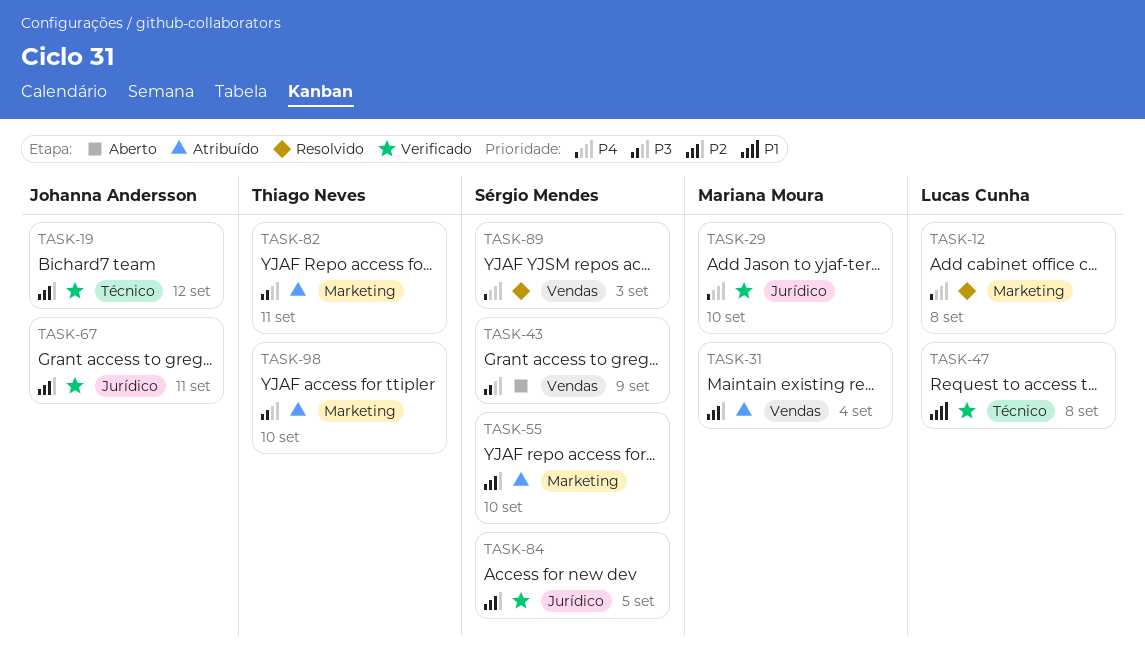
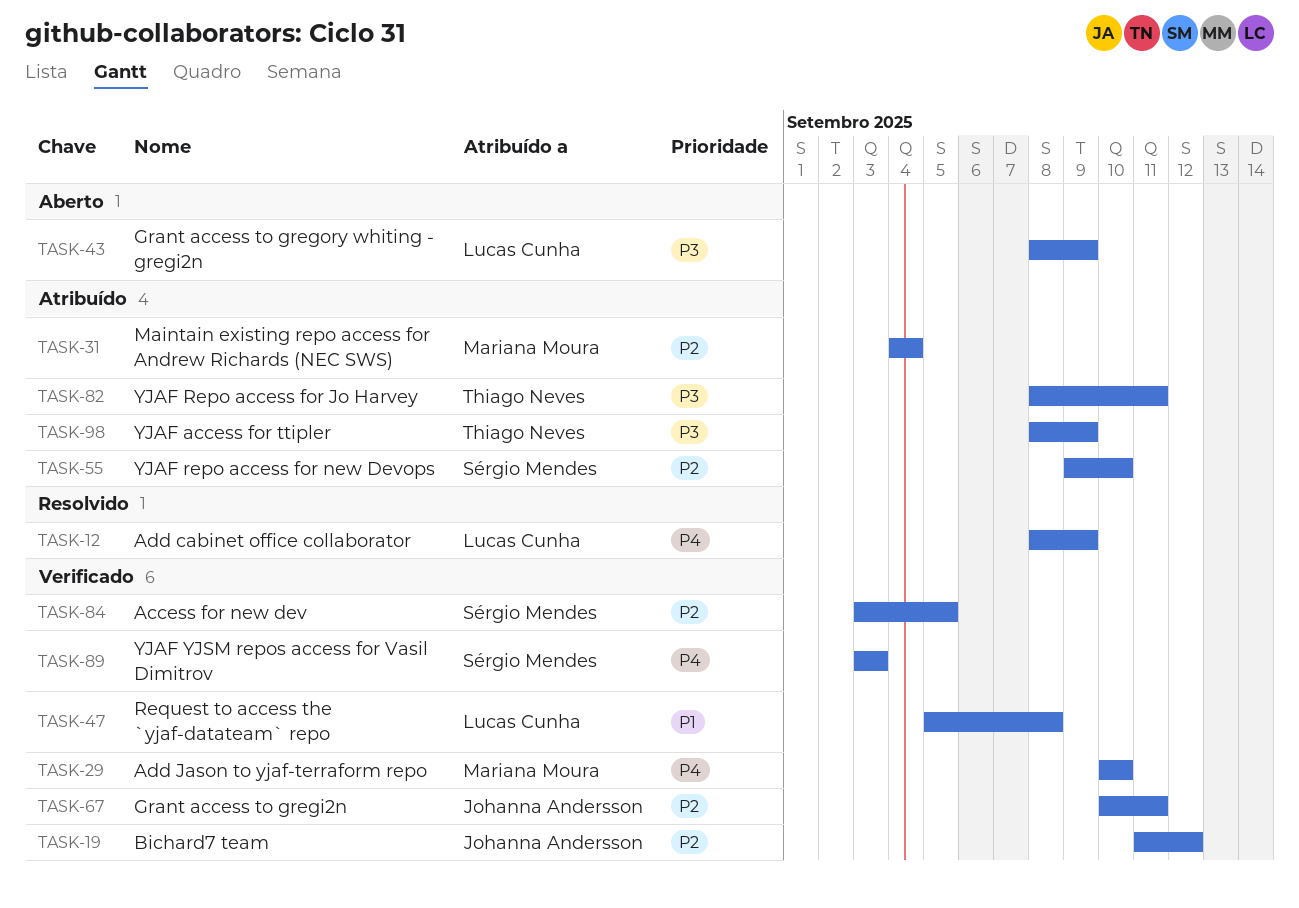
TASK-12, due: Sep 8 -> Sep 9
TASK-43, owner: Sérgio Mendes -> Lucas Cunha
TASK-89, status: Resolvido -> Verificado
TASK-98, due: Sep 10 -> Sep 9

